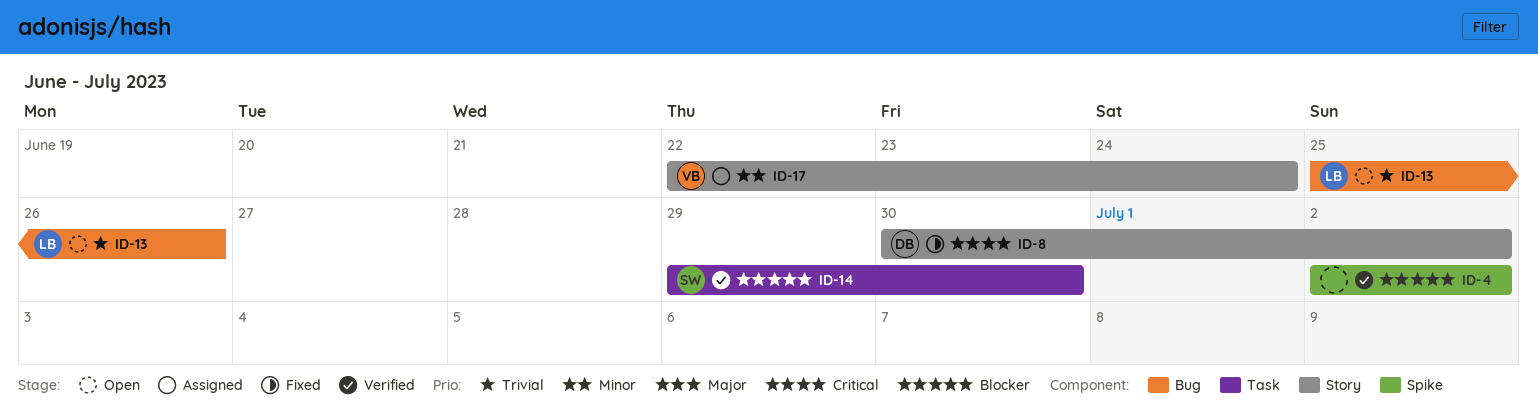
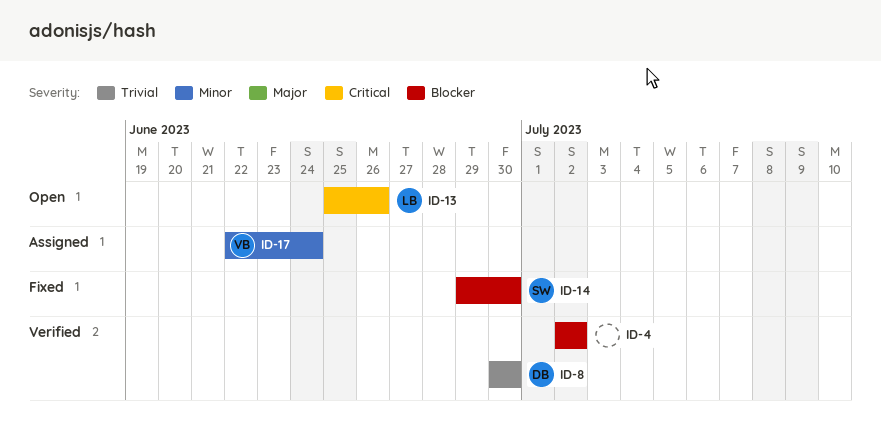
ID-8, status: Fixed -> Verified
ID-8, priority: Critical -> Trivial
ID-8, due: Jul 2 -> Jun 30
ID-13, priority: Trivial -> Critical
ID-14, status: Verified -> Fixed

